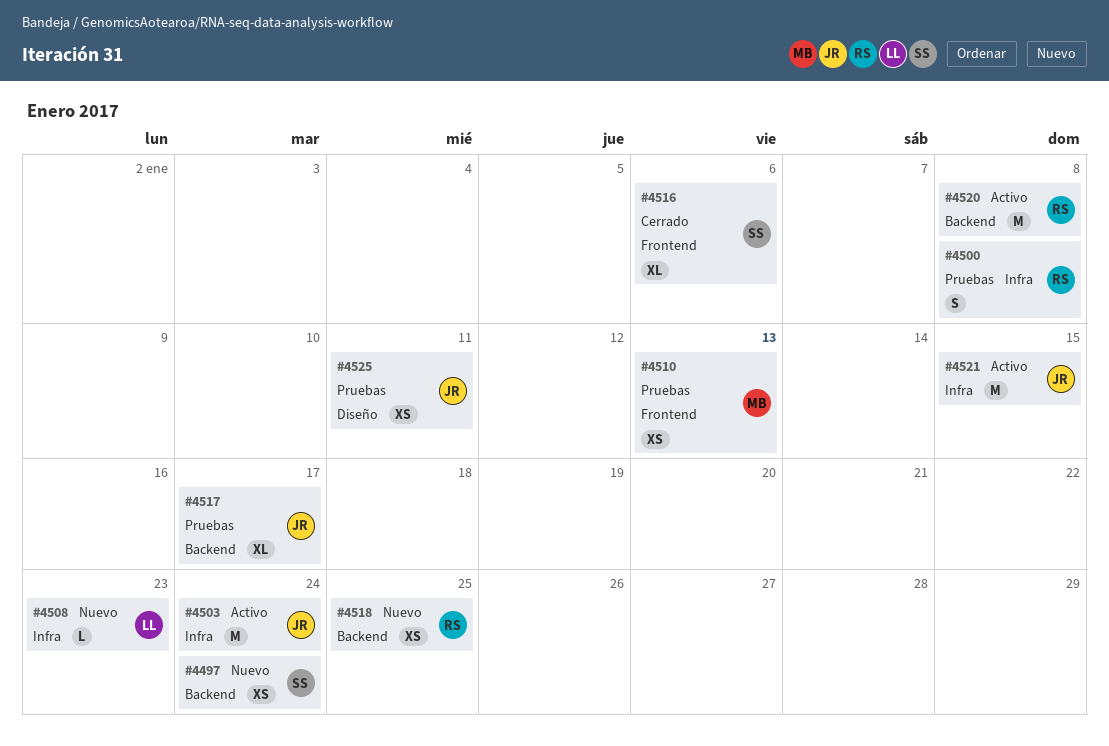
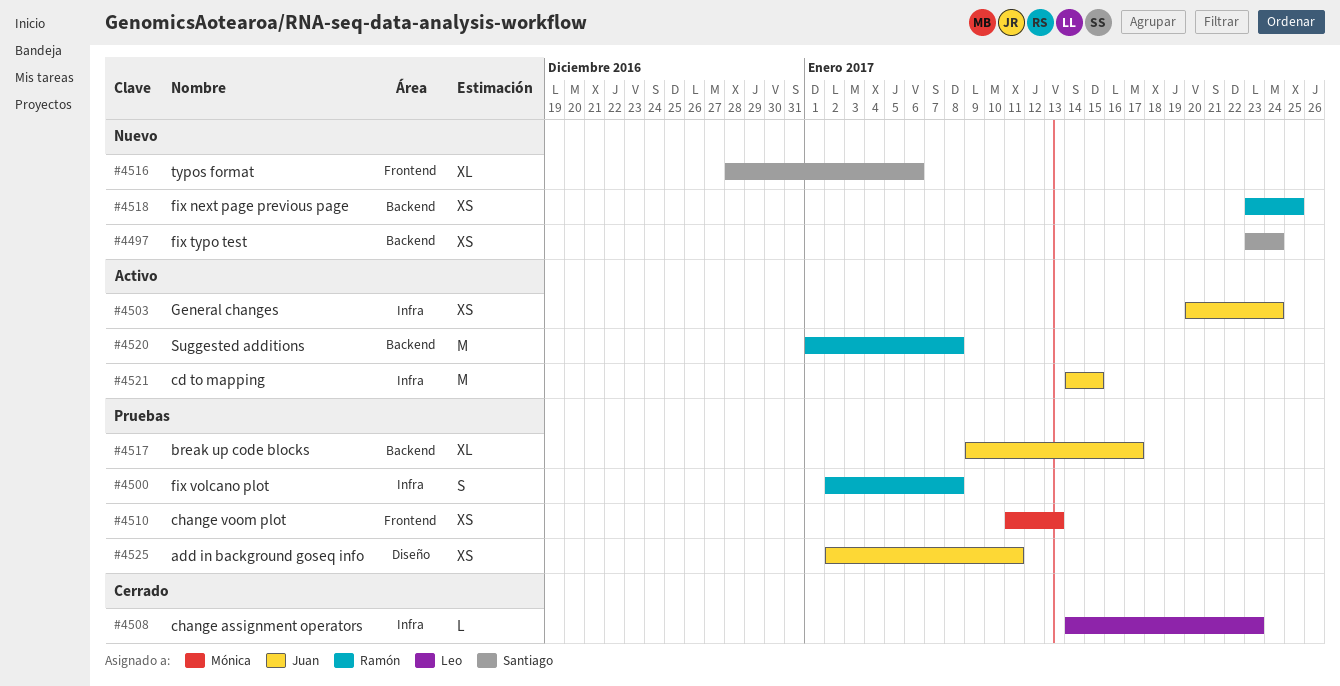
#4503, estimate: M -> XS
#4508, status: Nuevo -> Cerrado
#4516, status: Cerrado -> Nuevo

